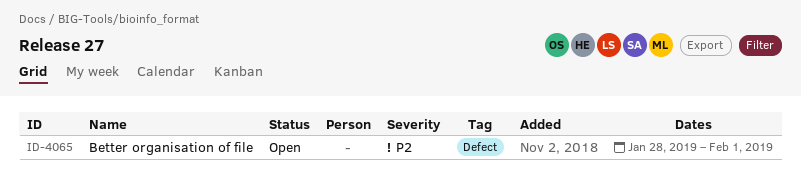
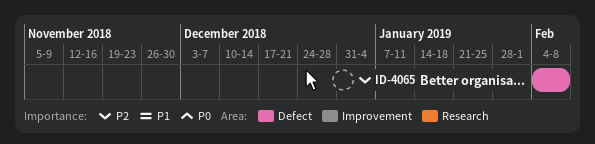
ID-4065, start: Jan 28 -> Feb 4
ID-4065, due: Feb 1 -> Feb 8

